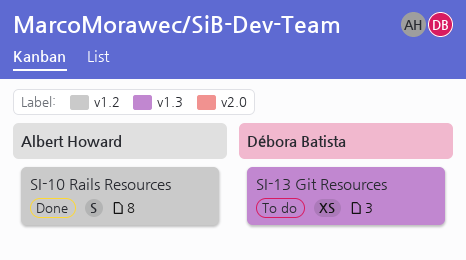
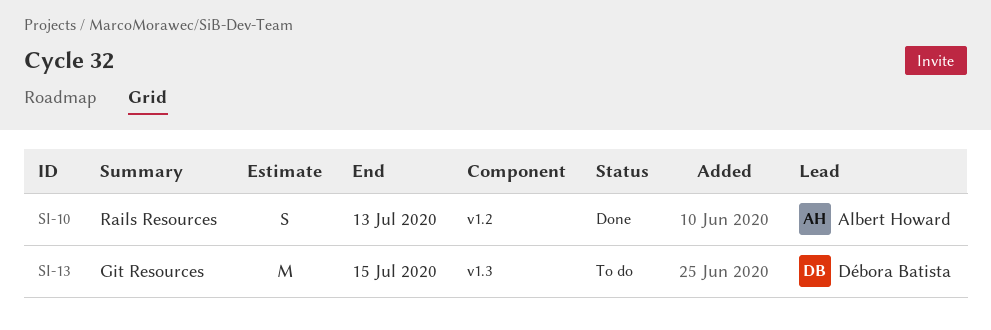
SI-13, estimate: XS -> M

